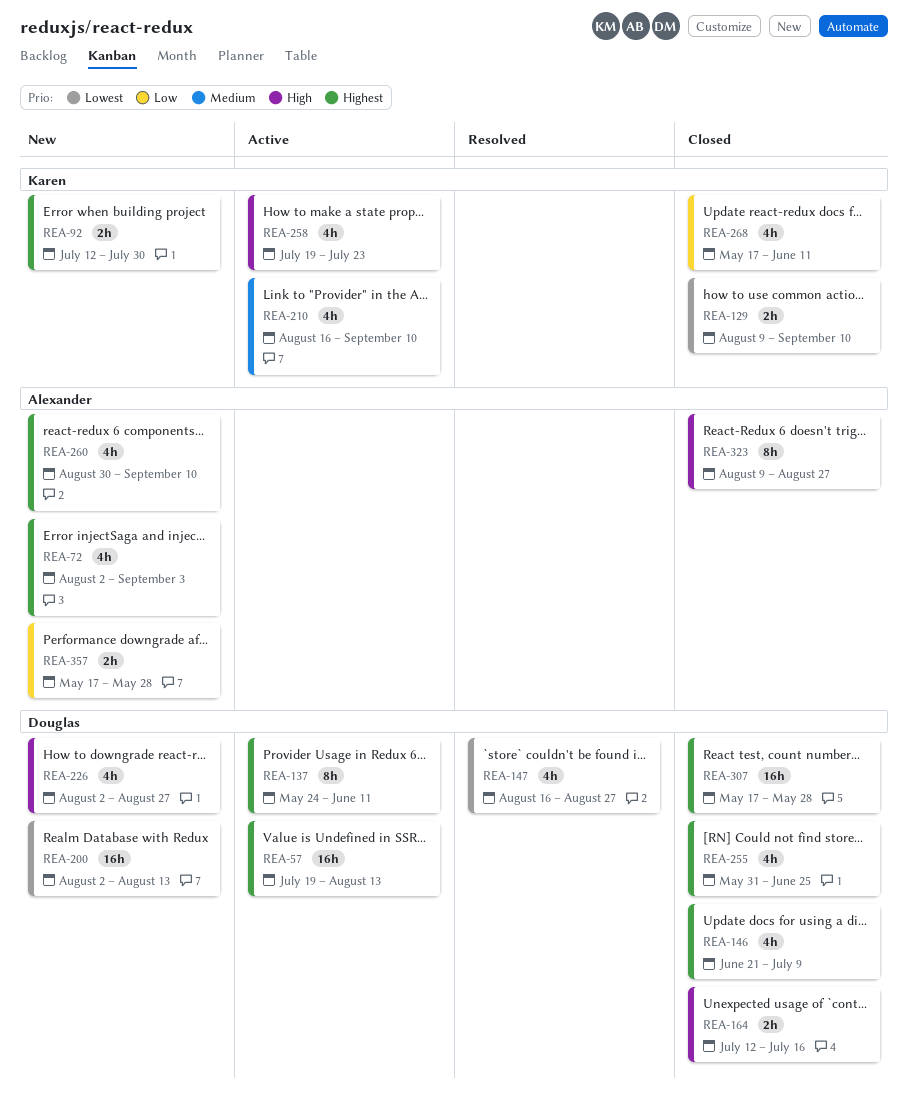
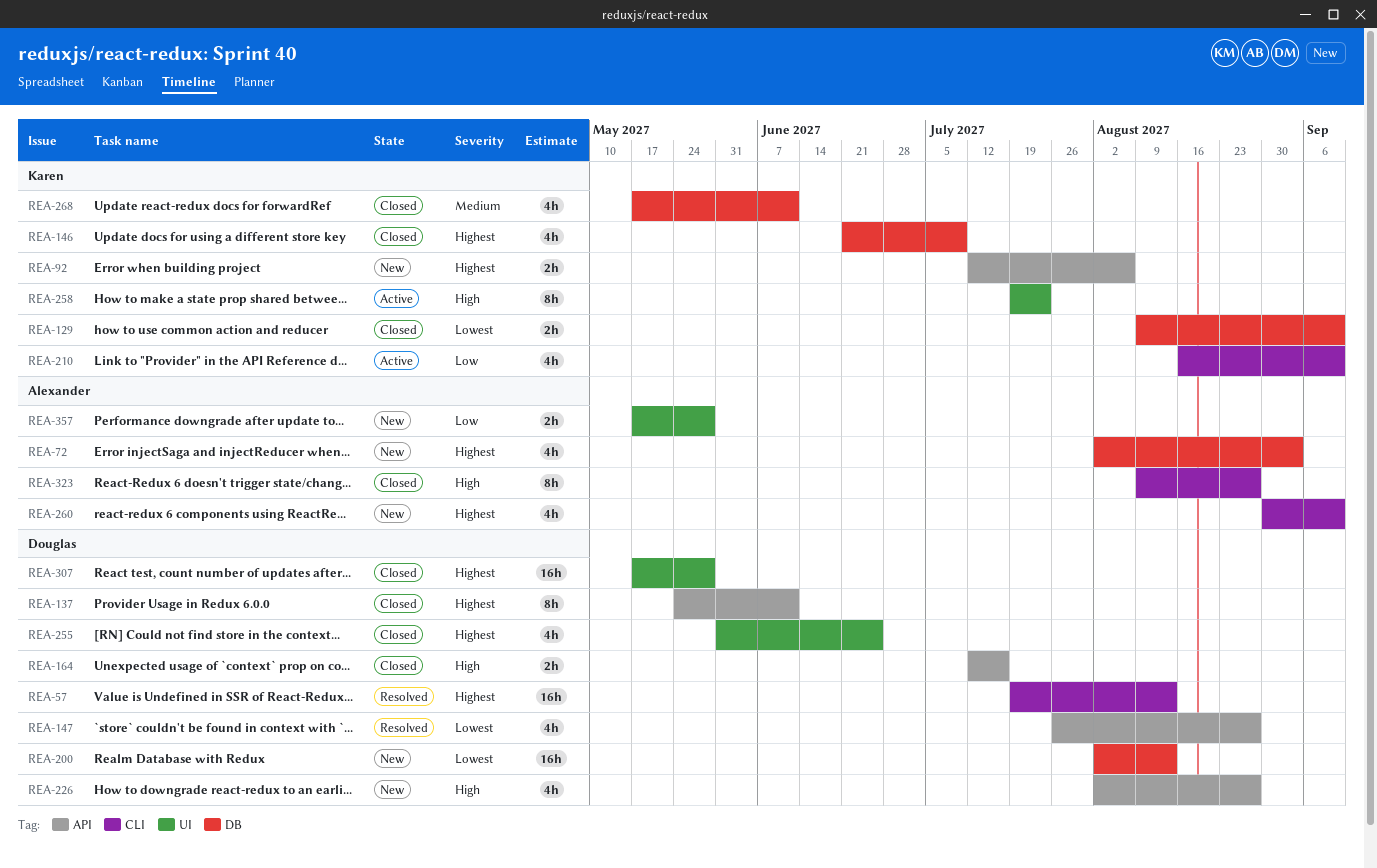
REA-57, status: Active -> Resolved
REA-92, due: Jul 30 -> Aug 6
REA-137, status: Active -> Closed
REA-146, owner: Douglas -> Karen
REA-147, start: Aug 16 -> Jul 26
REA-210, priority: Medium -> Low
REA-258, estimate: 4h -> 8h
REA-268, priority: Low -> Medium

